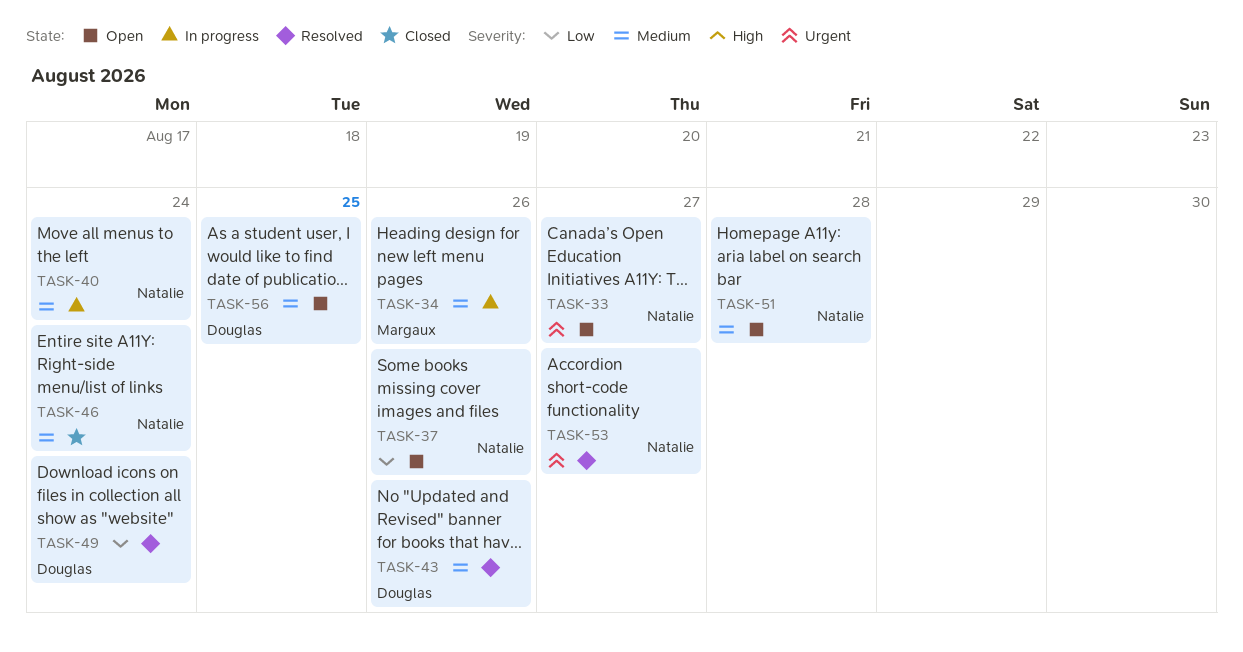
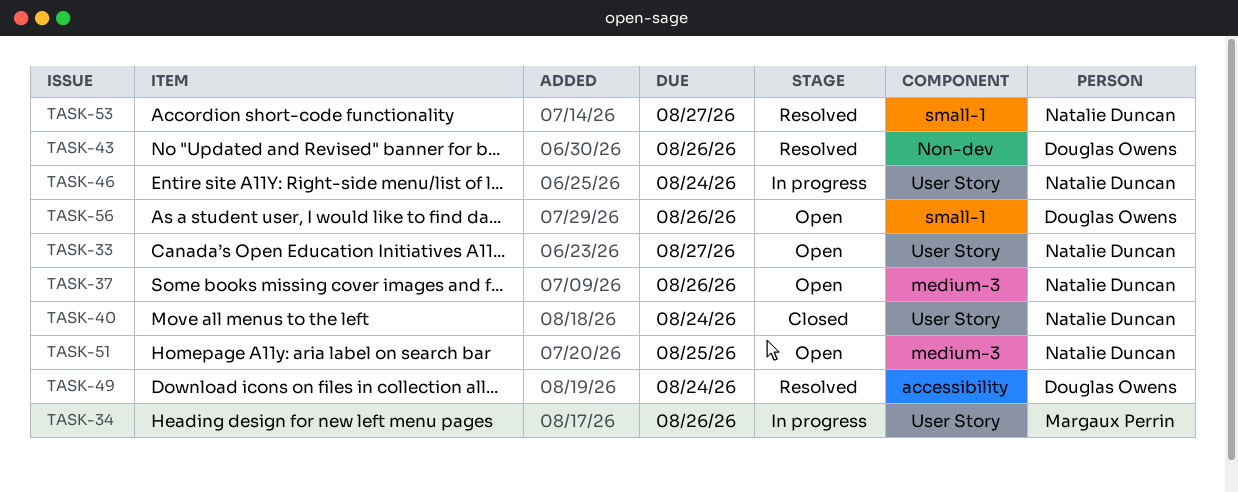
TASK-40, status: In progress -> Closed
TASK-46, status: Closed -> In progress
TASK-51, due: Aug 28 -> Aug 25
TASK-56, due: Aug 25 -> Aug 26

